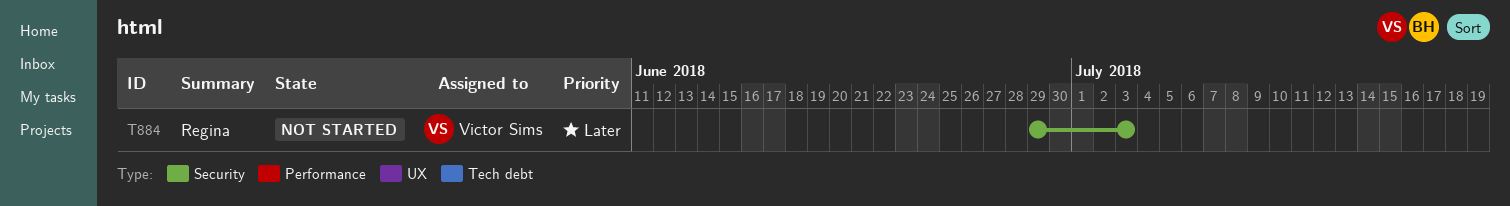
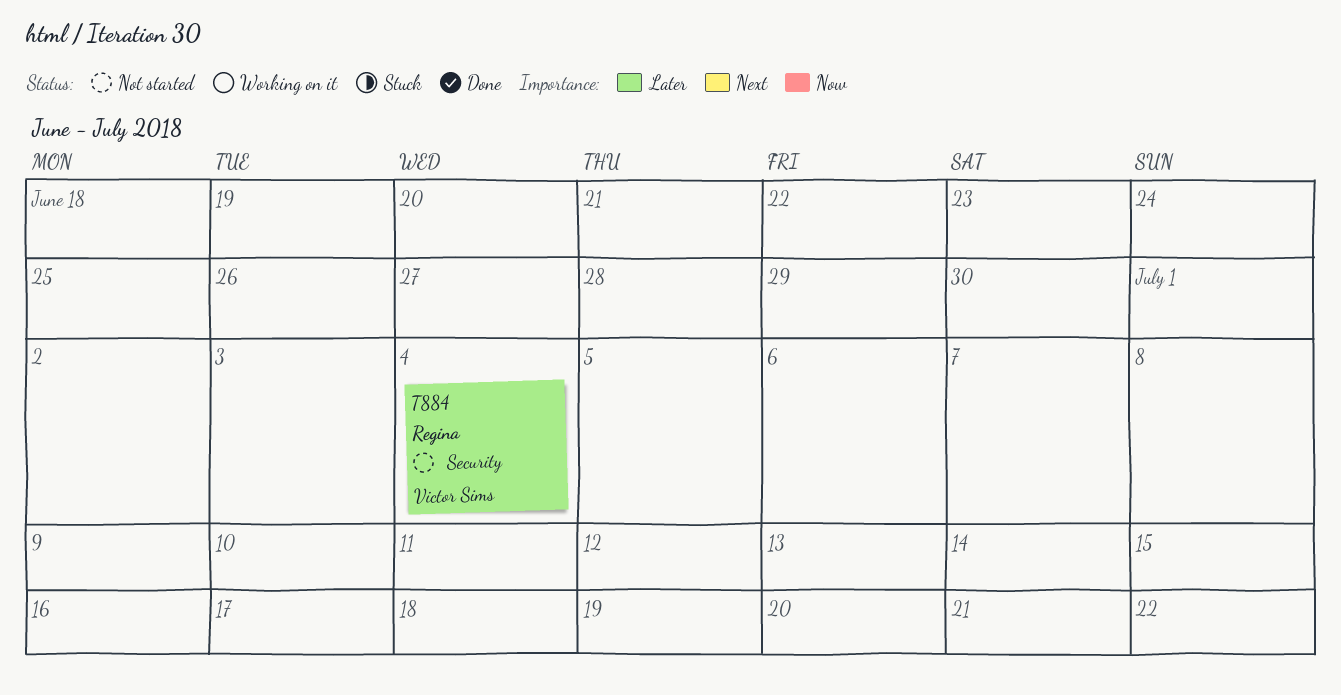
T884, due: Jul 3 -> Jul 4

